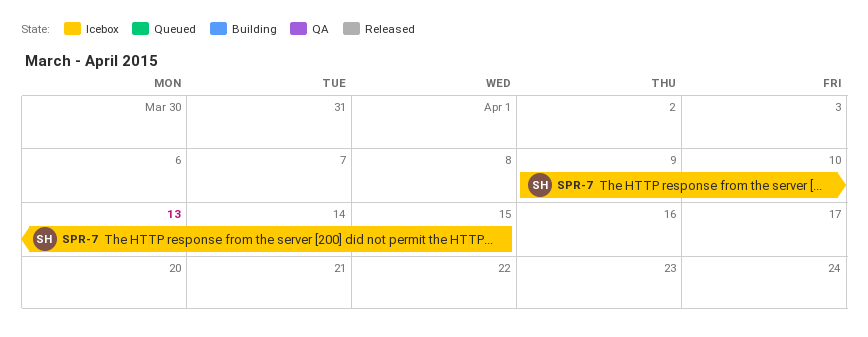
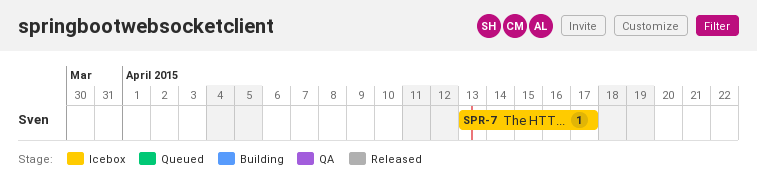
SPR-7, start: Apr 9 -> Apr 13
SPR-7, due: Apr 15 -> Apr 17

